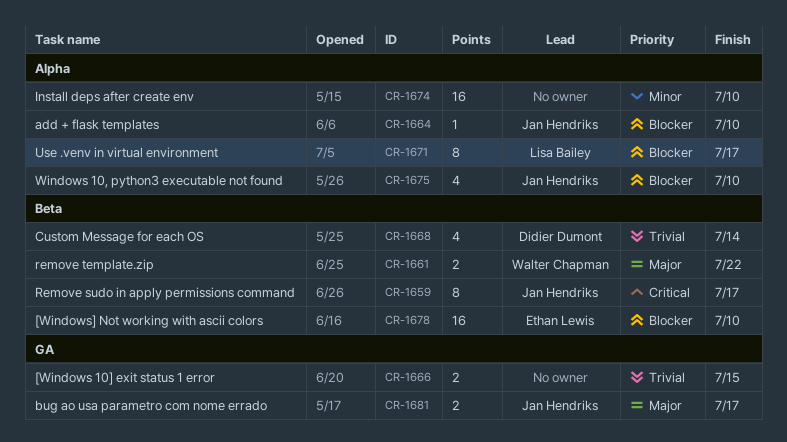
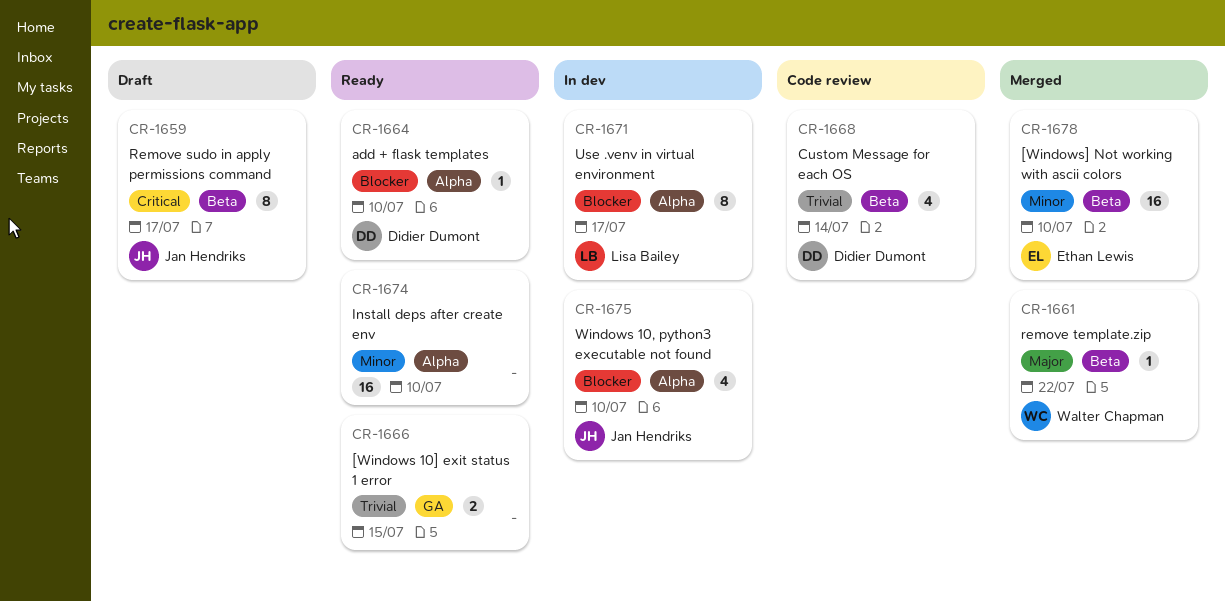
CR-1661, estimate: 2 -> 1
CR-1664, owner: Jan Hendriks -> Didier Dumont
CR-1678, priority: Blocker -> Minor
CR-1681: present -> none

